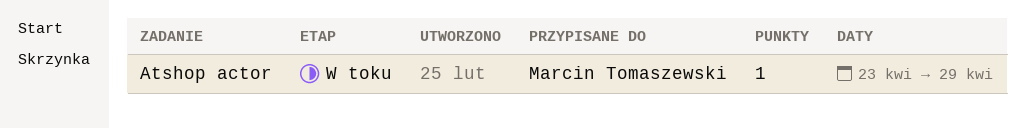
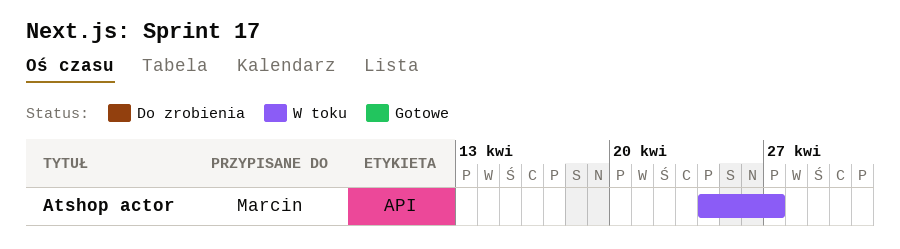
Atshop actor, start: Apr 23 -> Apr 24
Atshop actor, due: Apr 29 -> Apr 27

